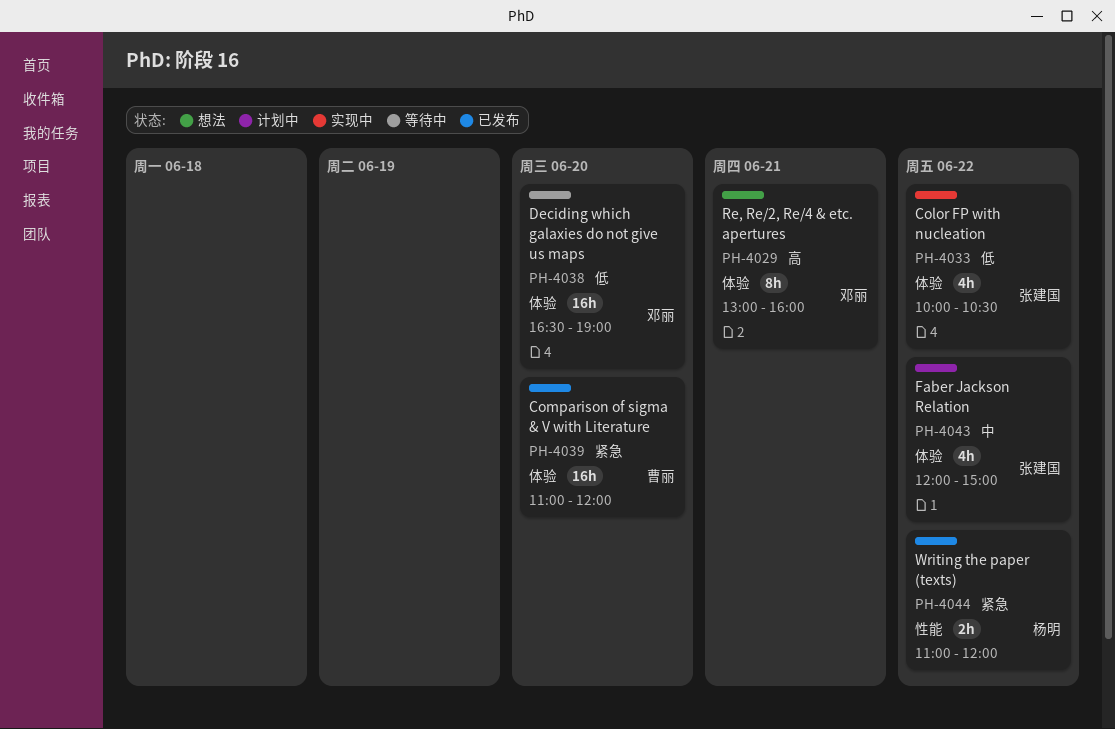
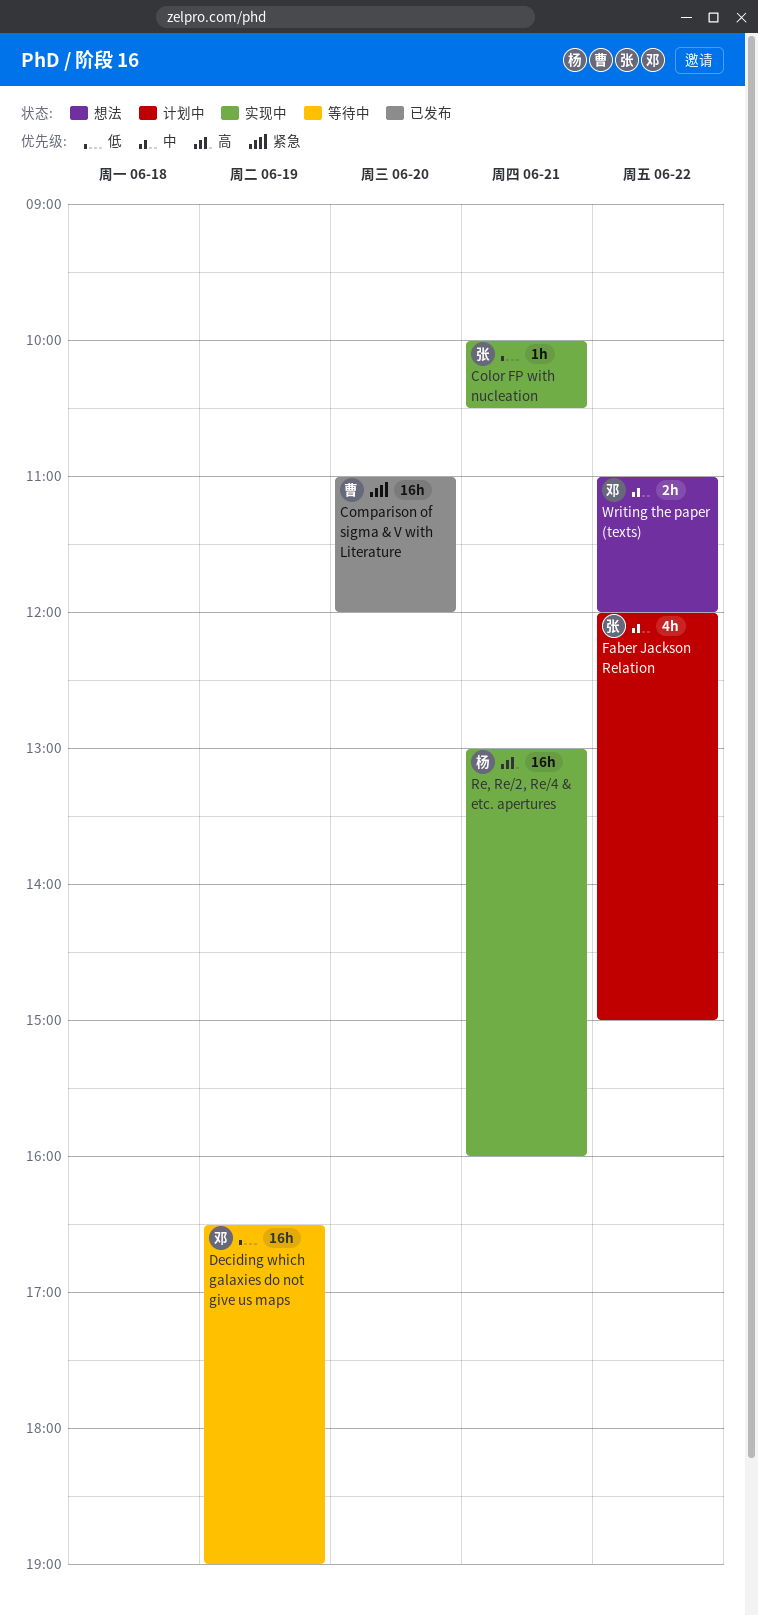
Color FP with nucleation, estimate: 4h -> 1h
Color FP with nucleation, day: Jun 22 -> Jun 21
Deciding which galaxies do not give us maps, day: Jun 20 -> Jun 19
Re, Re/2, Re/4 & etc. apertures, status: 想法 -> 实现中
Re, Re/2, Re/4 & etc. apertures, owner: 邓丽 -> 杨明
Re, Re/2, Re/4 & etc. apertures, estimate: 8h -> 16h
Writing the paper (texts), status: 已发布 -> 想法
Writing the paper (texts), owner: 杨明 -> 邓丽
Writing the paper (texts), priority: 紧急 -> 中

